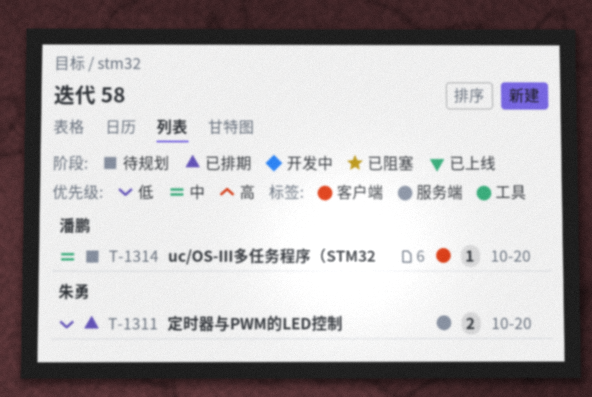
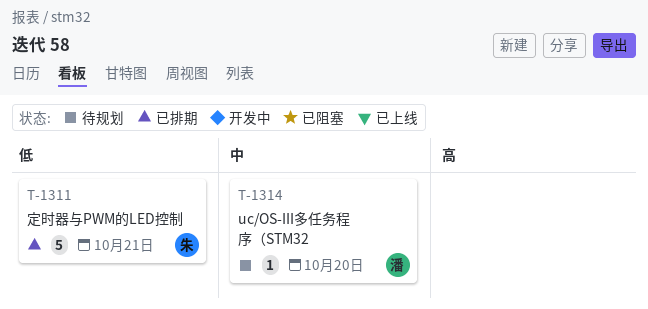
T-1311, estimate: 2 -> 5
T-1311, due: Oct 20 -> Oct 21

